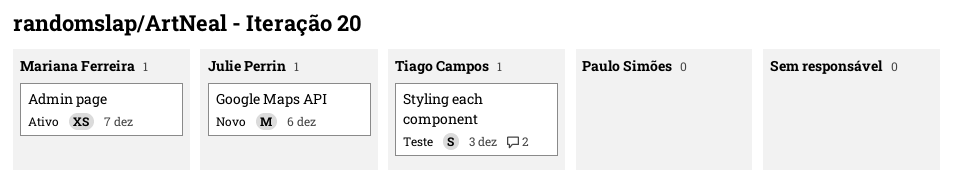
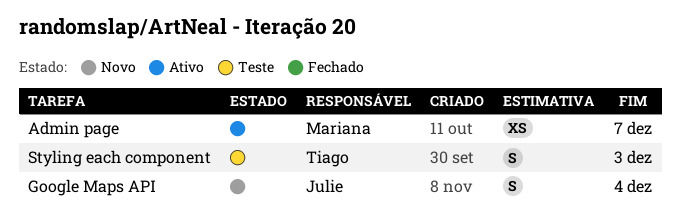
Google Maps API, estimate: M -> S
Google Maps API, due: Dec 6 -> Dec 4

